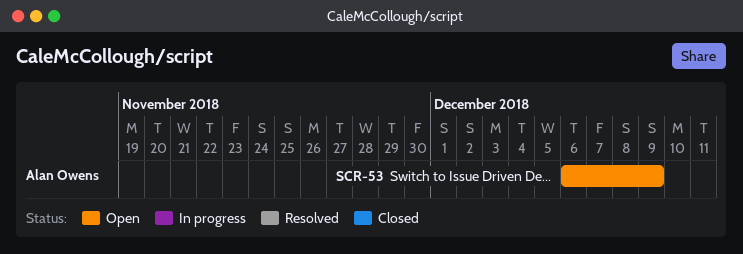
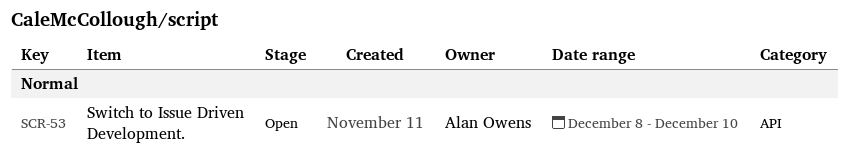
SCR-53, start: Dec 6 -> Dec 8
SCR-53, due: Dec 9 -> Dec 10

